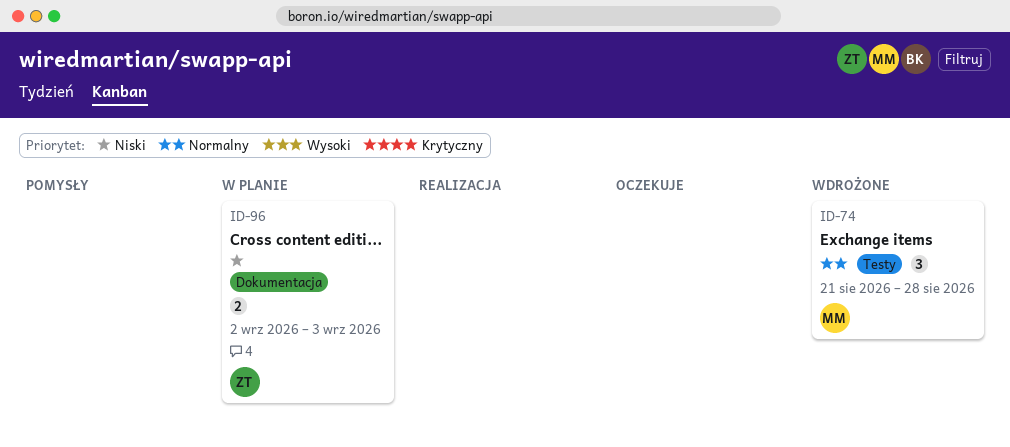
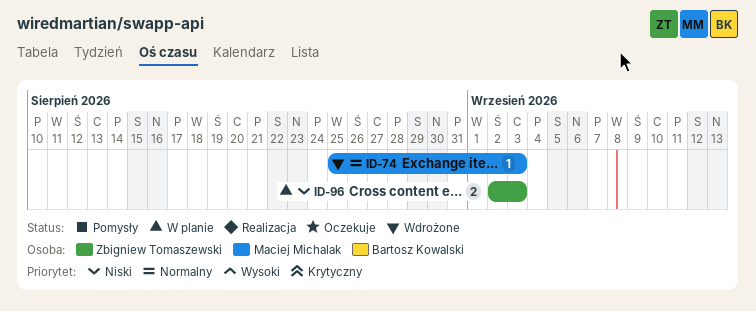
ID-74, estimate: 3 -> 1
ID-74, start: Aug 21 -> Aug 25
ID-74, due: Aug 28 -> Sep 3

